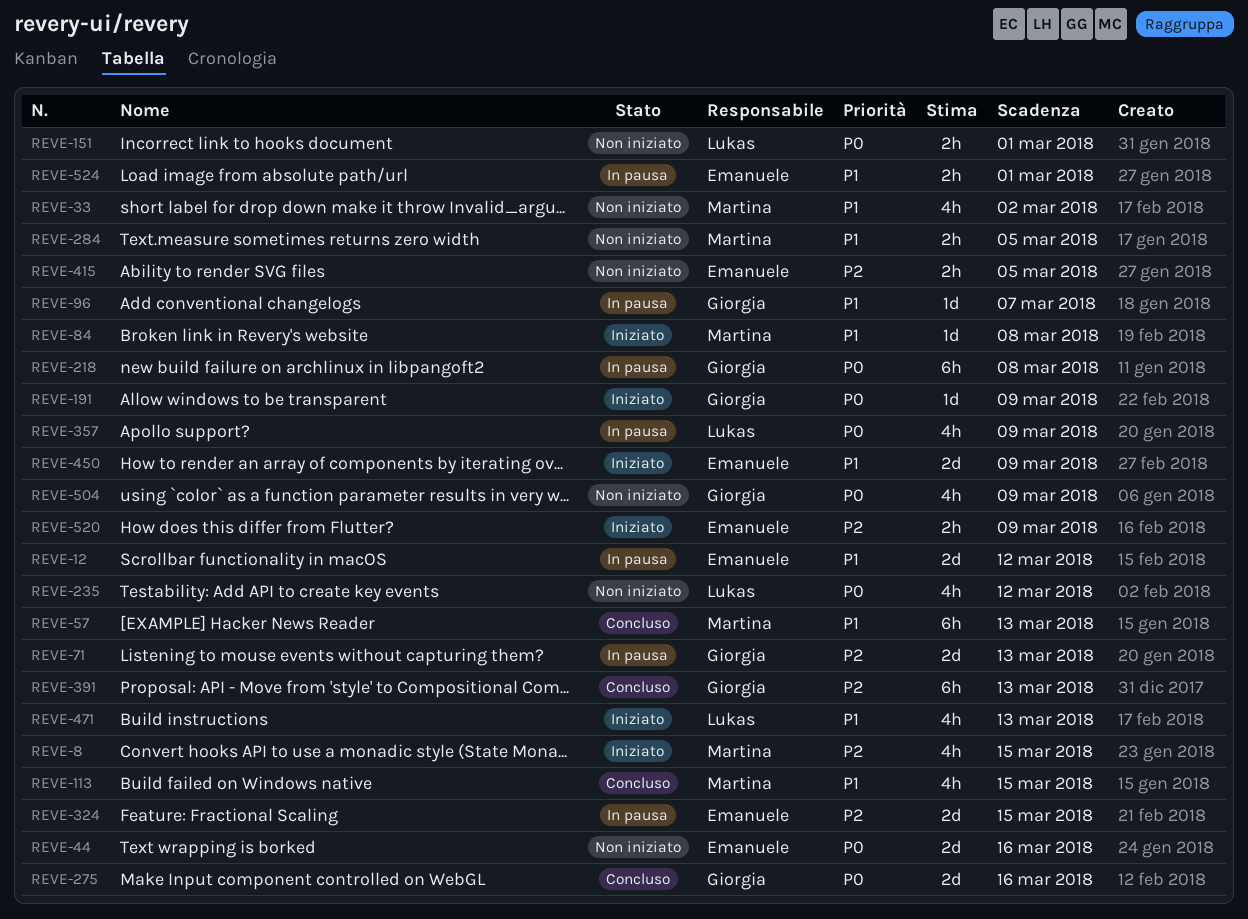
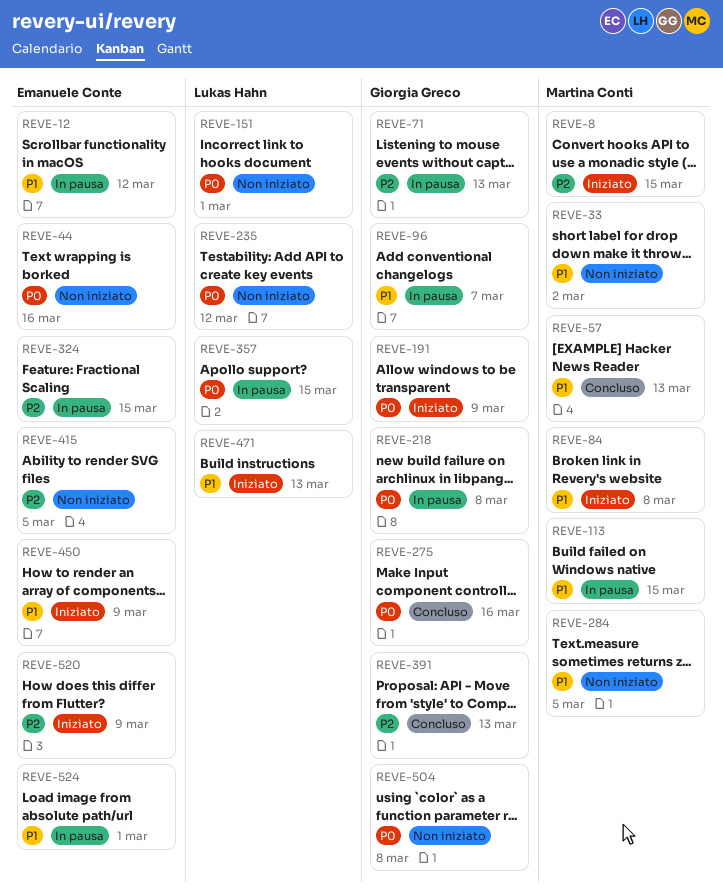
REVE-113, status: Concluso -> In pausa
REVE-357, due: Mar 9 -> Mar 15
REVE-504, due: Mar 9 -> Mar 8

